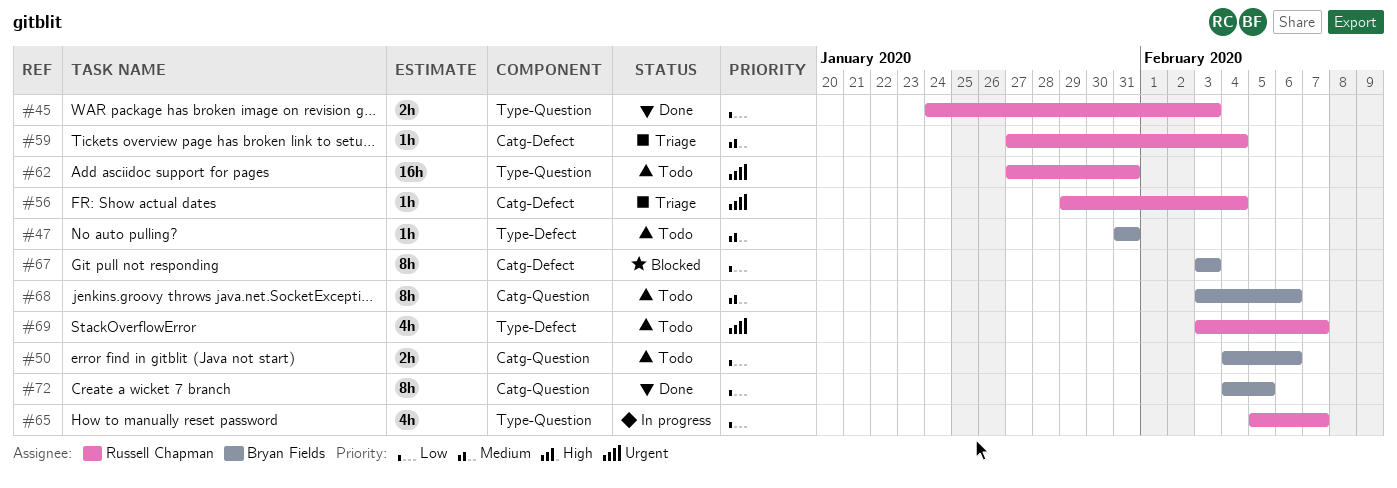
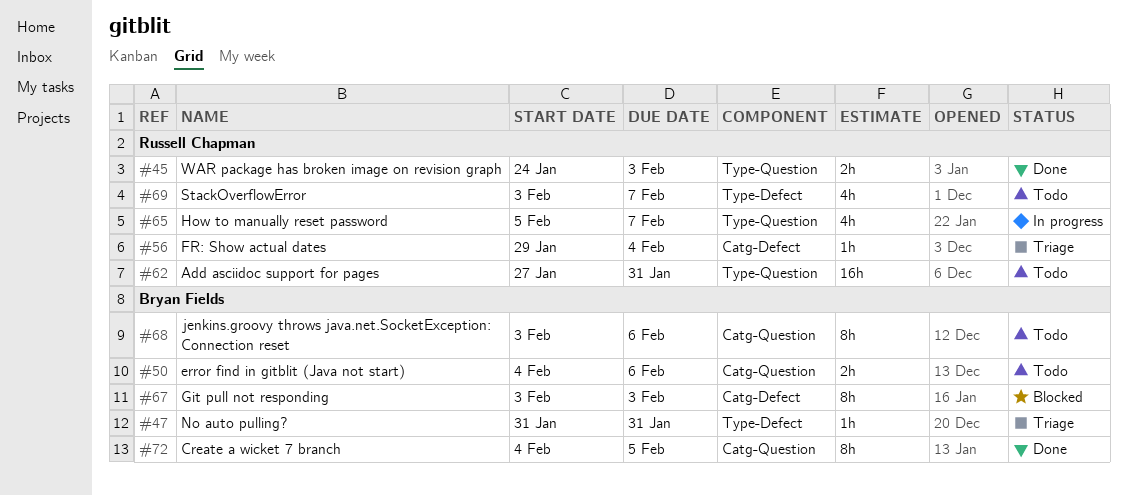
#47, status: Todo -> Triage
#59: present -> none

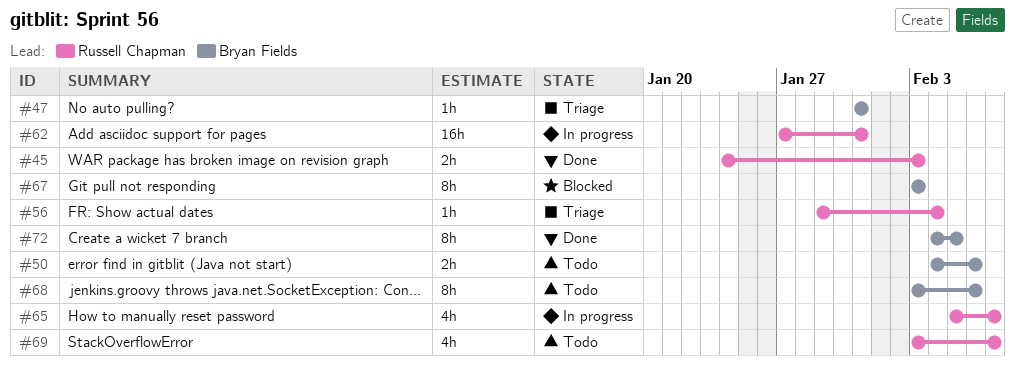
#62, status: Todo -> In progress

